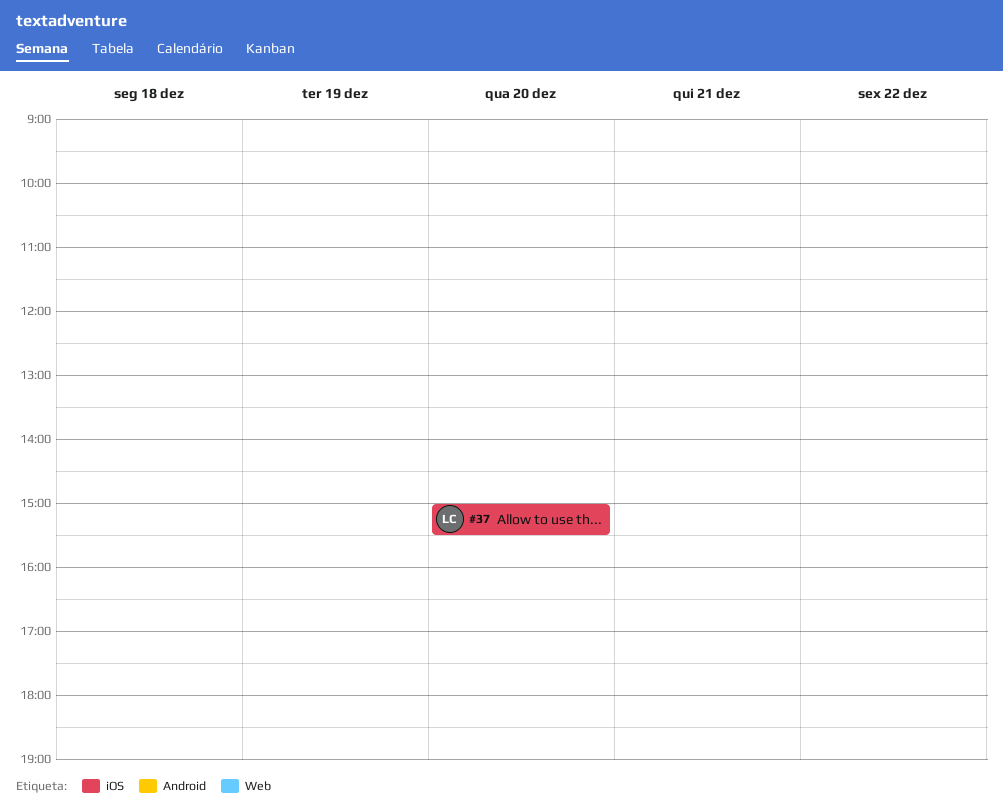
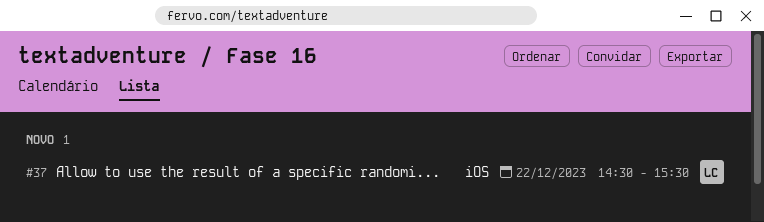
#37, day: Dec 20 -> Dec 22
#37, begins: 15:00 -> 14:30

